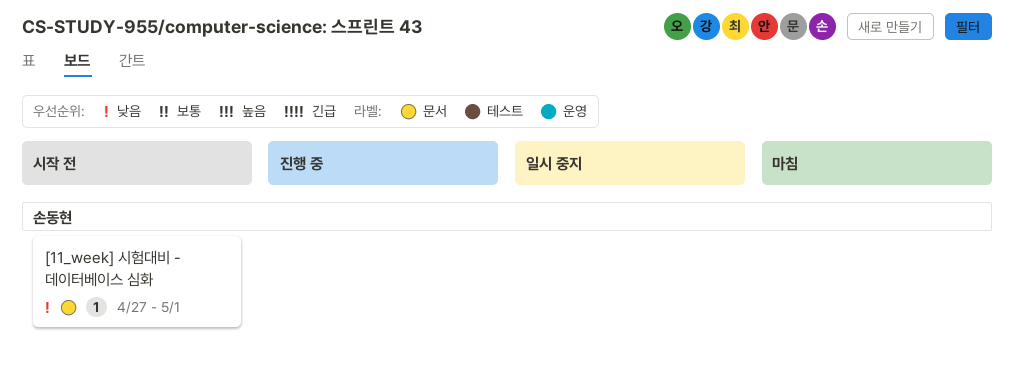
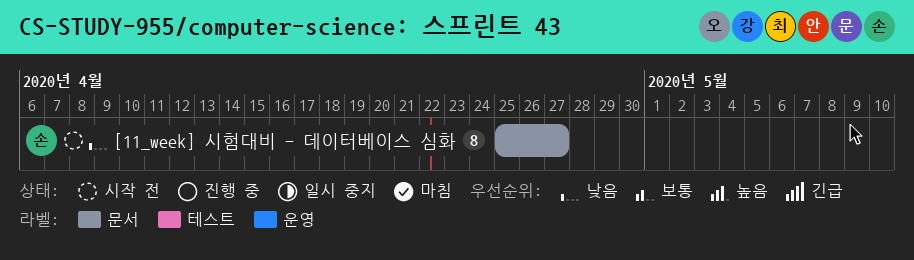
[11_week] 시험대비 - 데이터베이스 심화, estimate: 1 -> 8
[11_week] 시험대비 - 데이터베이스 심화, start: Apr 27 -> Apr 25
[11_week] 시험대비 - 데이터베이스 심화, due: May 1 -> Apr 27

